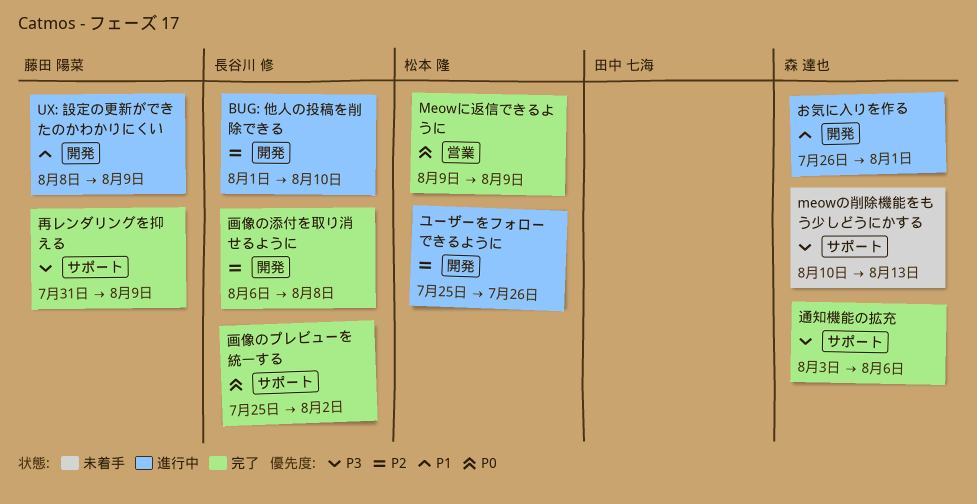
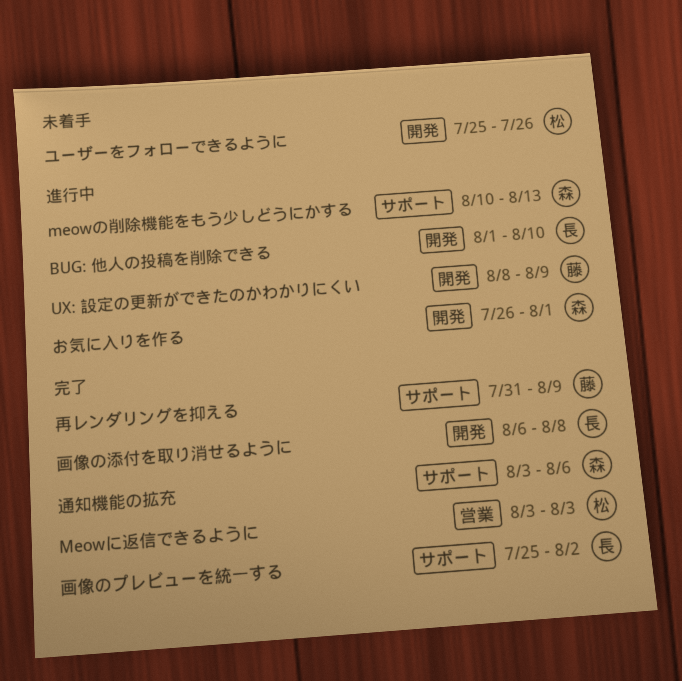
Meowに返信できるように, start: Aug 9 -> Aug 3
Meowに返信できるように, due: Aug 9 -> Aug 3
meowの削除機能をもう少しどうにかする, status: 未着手 -> 進行中
ユーザーをフォローできるように, status: 進行中 -> 未着手

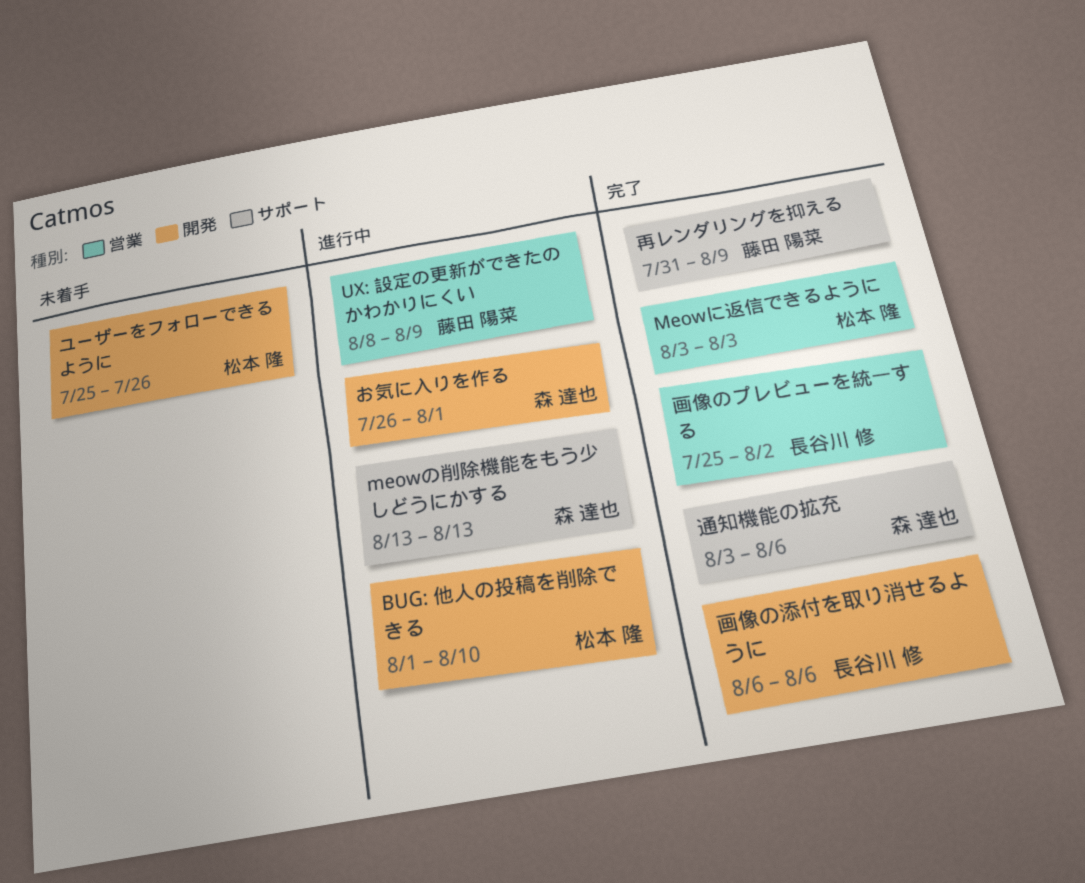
BUG: 他人の投稿を削除できる, owner: 長谷川 修 -> 松本 隆
meowの削除機能をもう少しどうにかする, start: Aug 10 -> Aug 13
UX: 設定の更新ができたのかわかりにくい, label: 開発 -> 営業
画像のプレビューを統一する, label: サポート -> 営業
画像の添付を取り消せるように, due: Aug 8 -> Aug 6

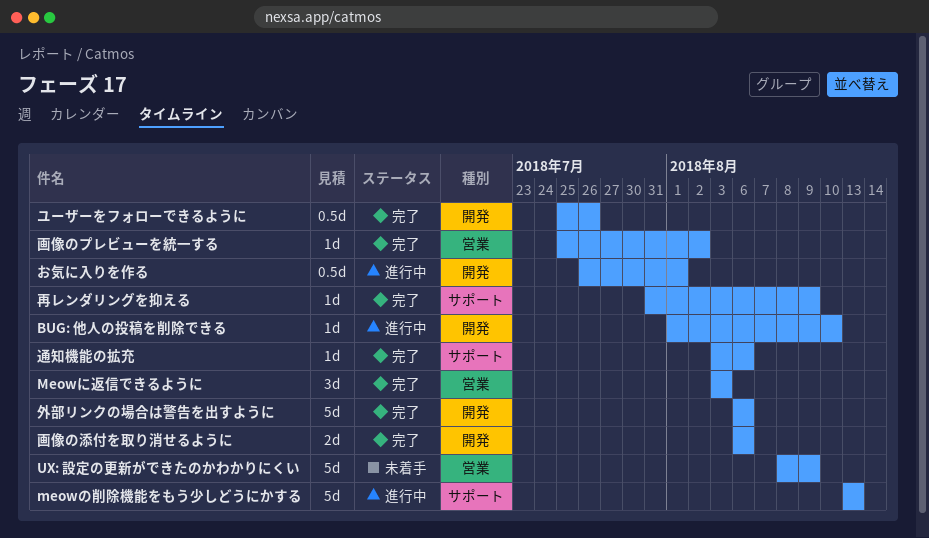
UX: 設定の更新ができたのかわかりにくい, status: 進行中 -> 未着手
ユーザーをフォローできるように, status: 未着手 -> 完了
外部リンクの場合は警告を出すように: none -> present

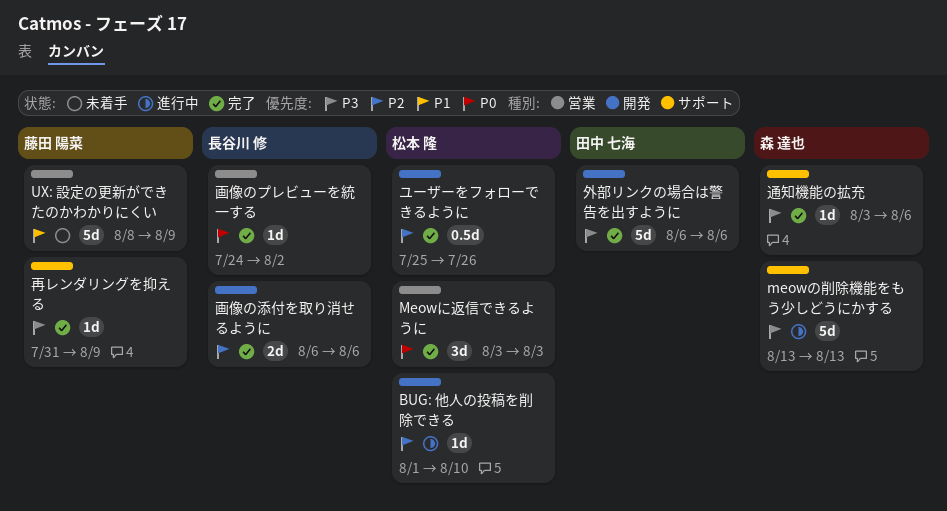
お気に入りを作る: present -> none
画像のプレビューを統一する, start: Jul 25 -> Jul 24

